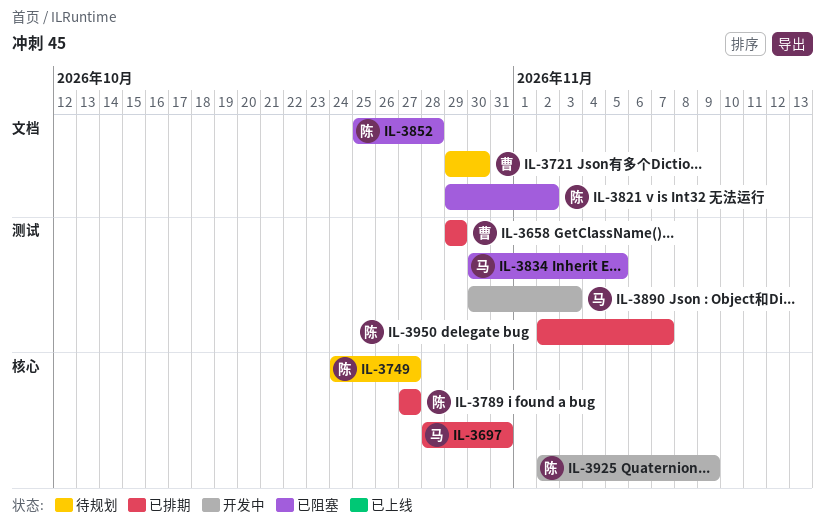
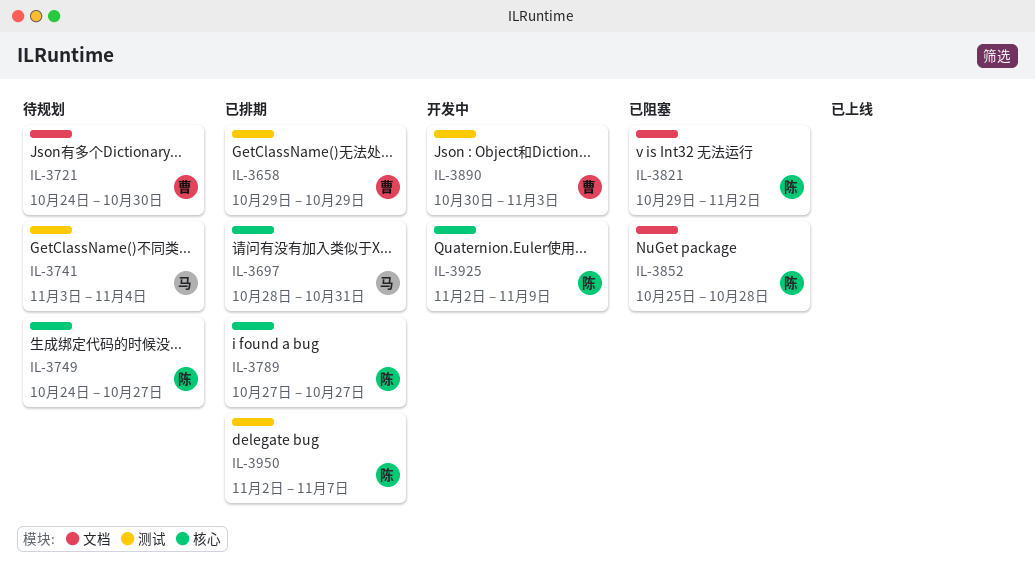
IL-3721, start: Oct 29 -> Oct 24
IL-3741: none -> present
IL-3834: present -> none
IL-3890, owner: 马 -> 曹

